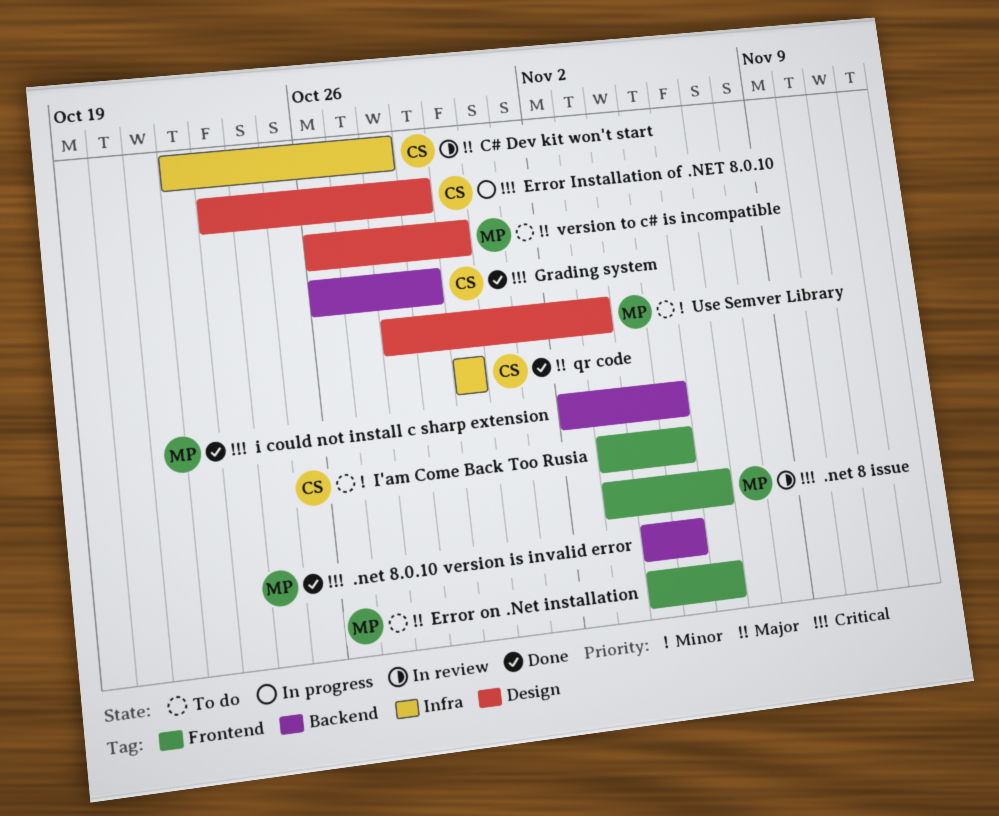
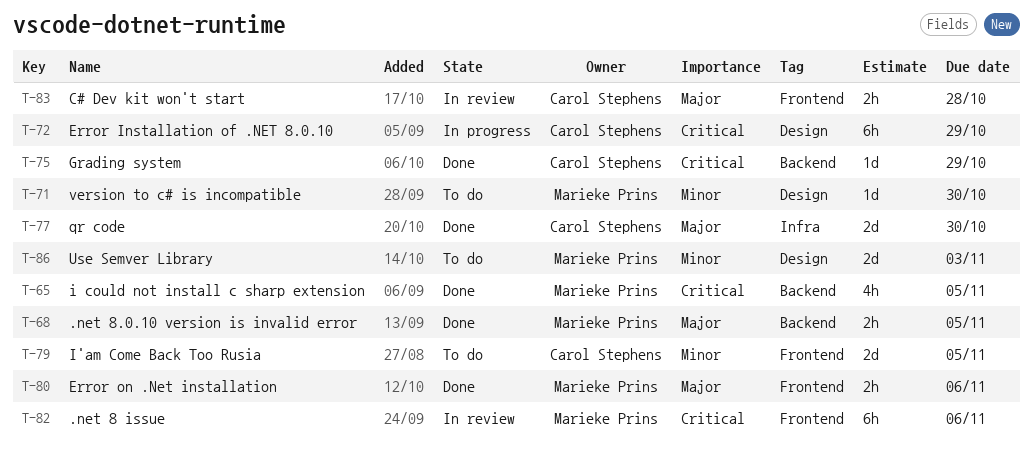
.net 8.0.10 version is invalid error, priority: Critical -> Major
C# Dev kit won't start, label: Infra -> Frontend
Error on .Net installation, status: To do -> Done
version to c# is incompatible, priority: Major -> Minor

